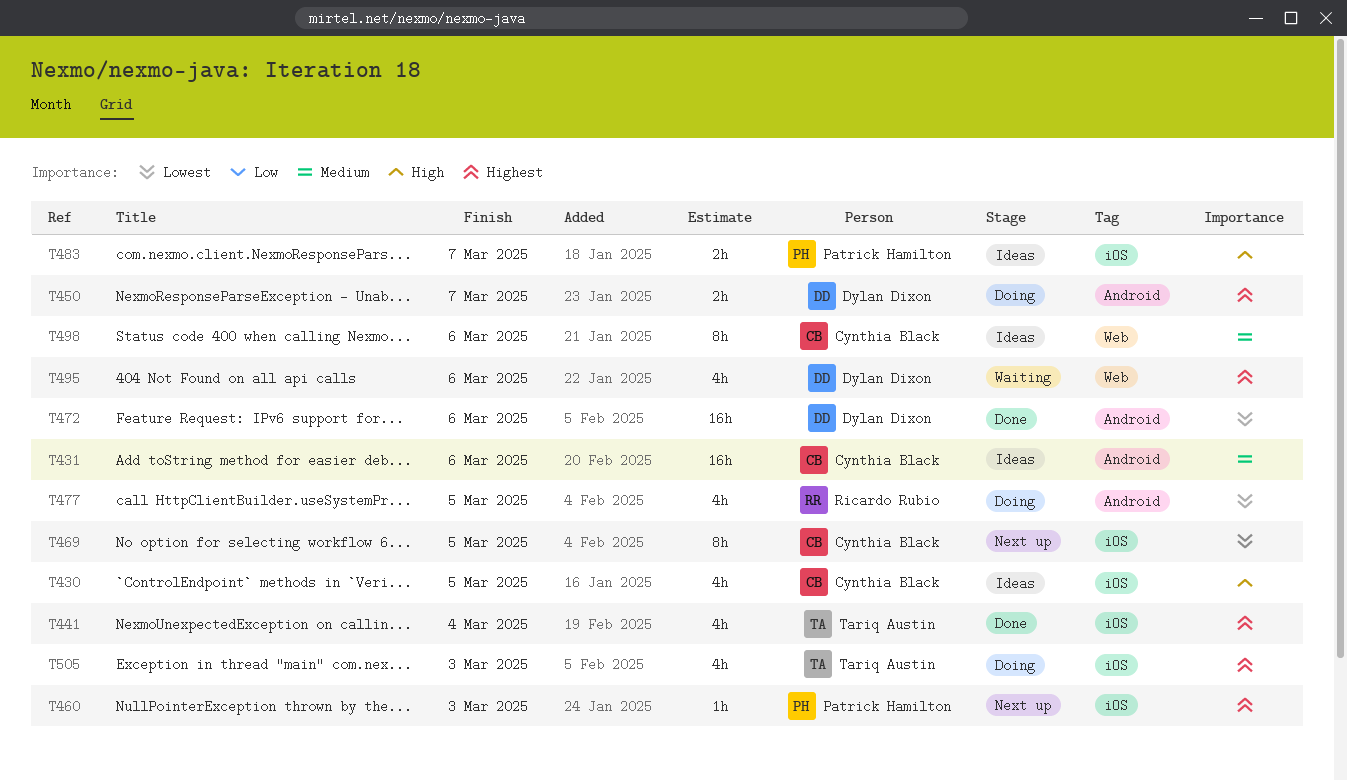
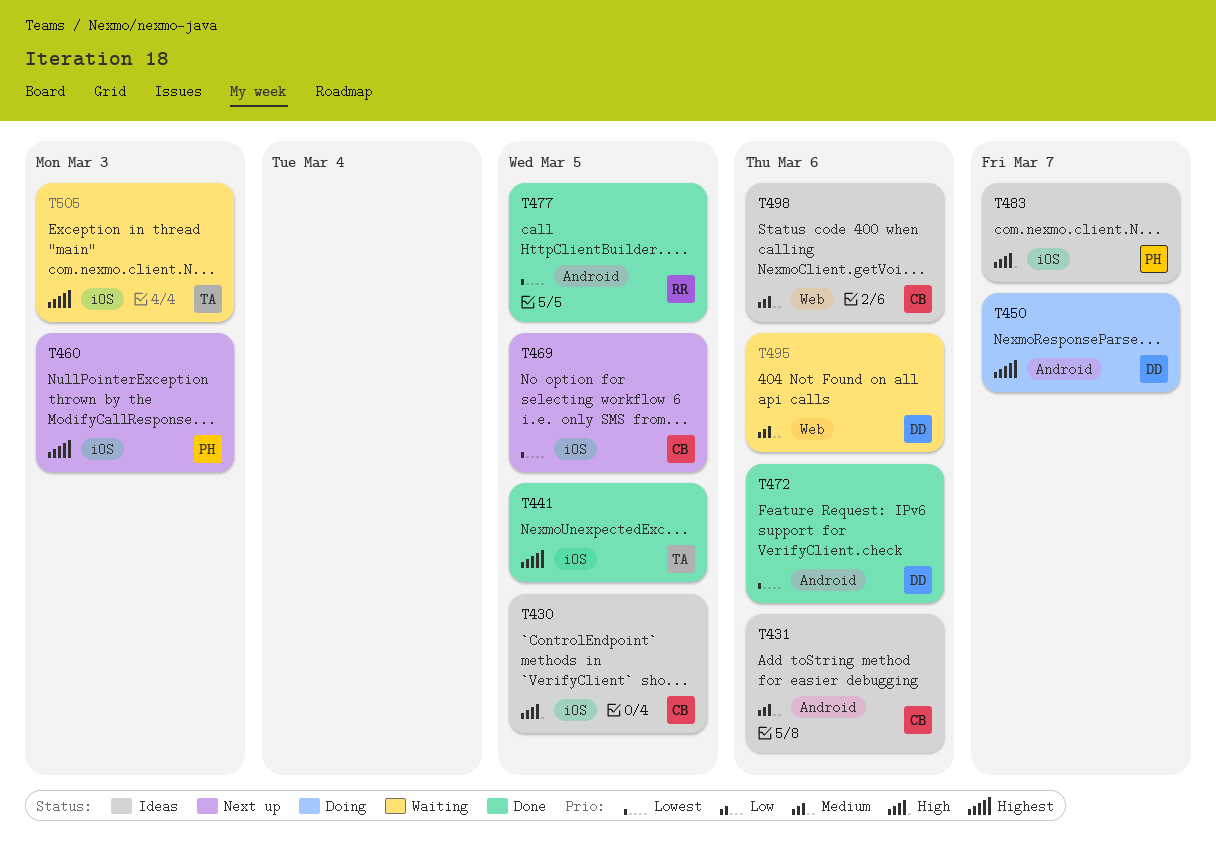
T441, due: Mar 4 -> Mar 5
T477, status: Doing -> Done
T495, priority: Highest -> Medium
T505, status: Doing -> Waiting

